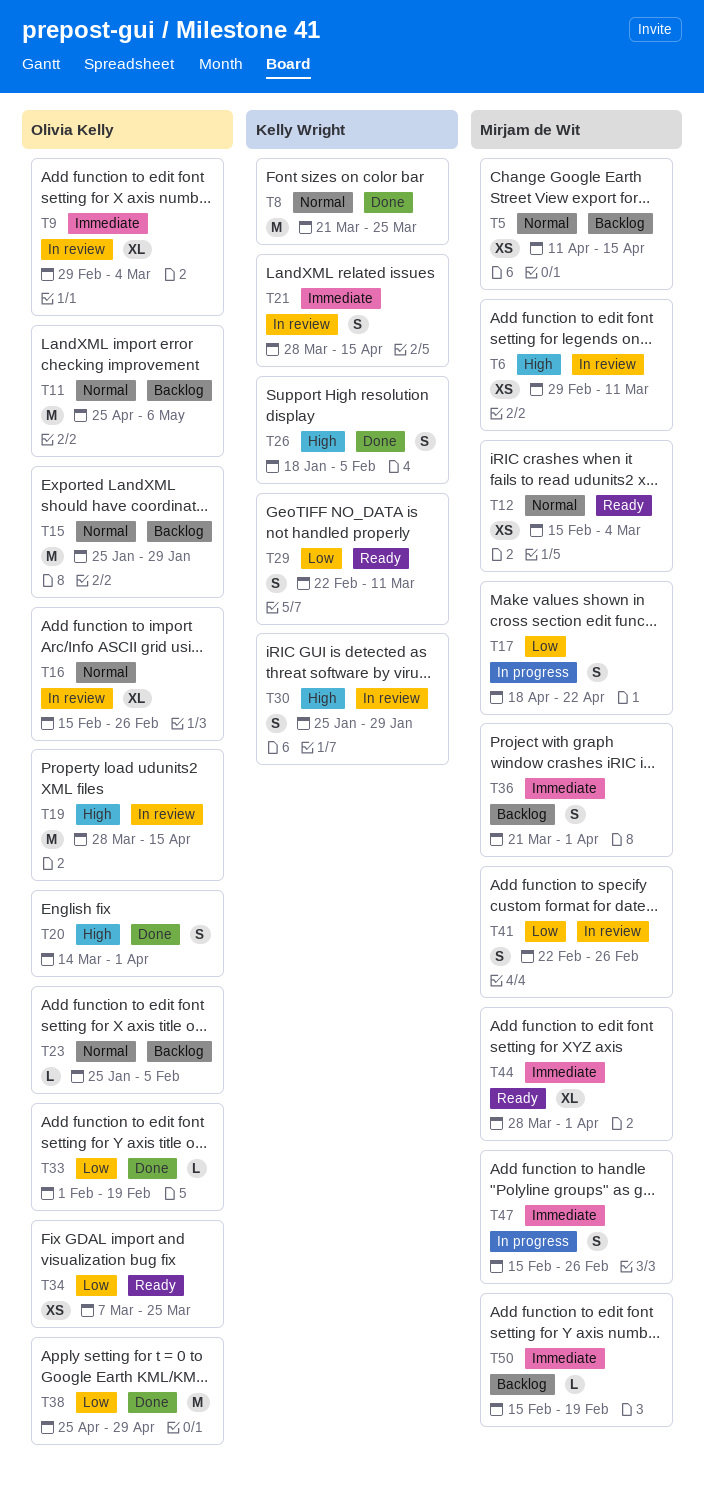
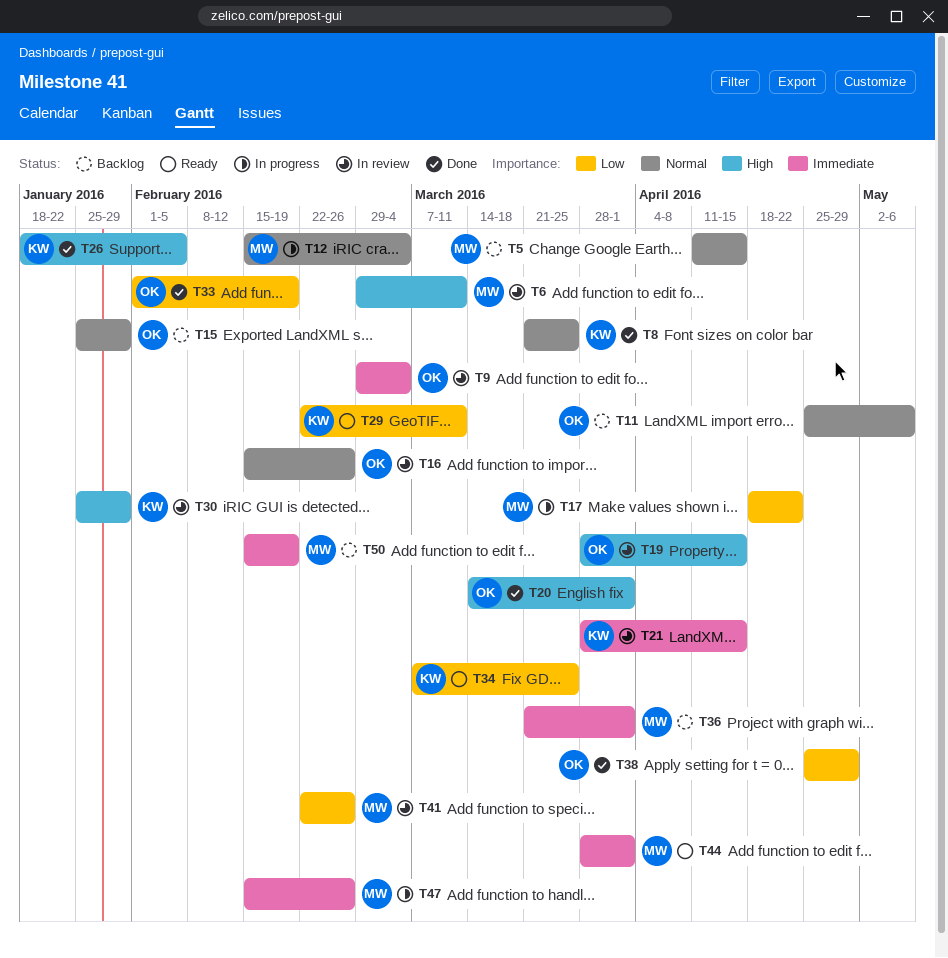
T12, status: Ready -> In progress
T23: present -> none
T34, owner: Olivia Kelly -> Kelly Wright

